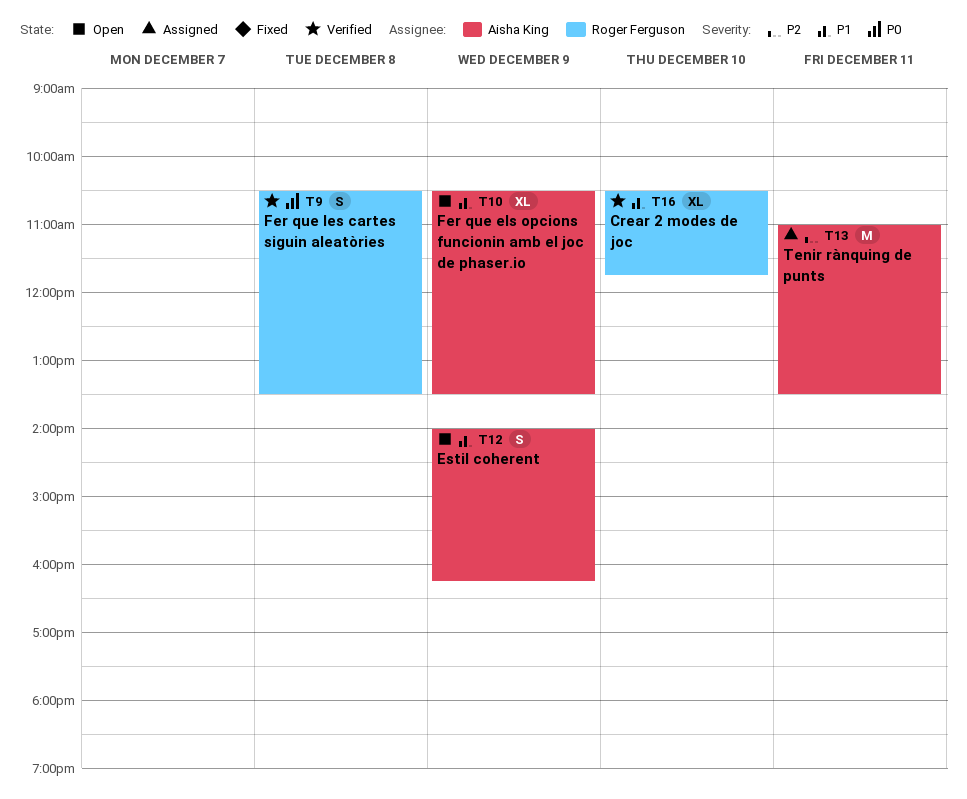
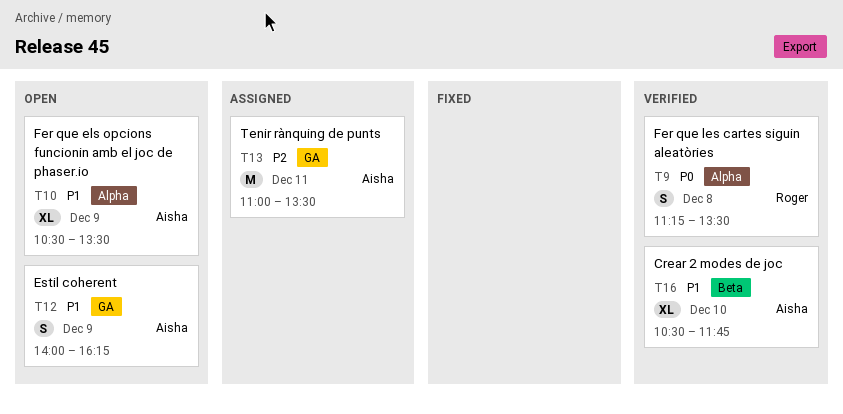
T9, begins: 10:30 -> 11:15
T16, owner: Roger Ferguson -> Aisha King

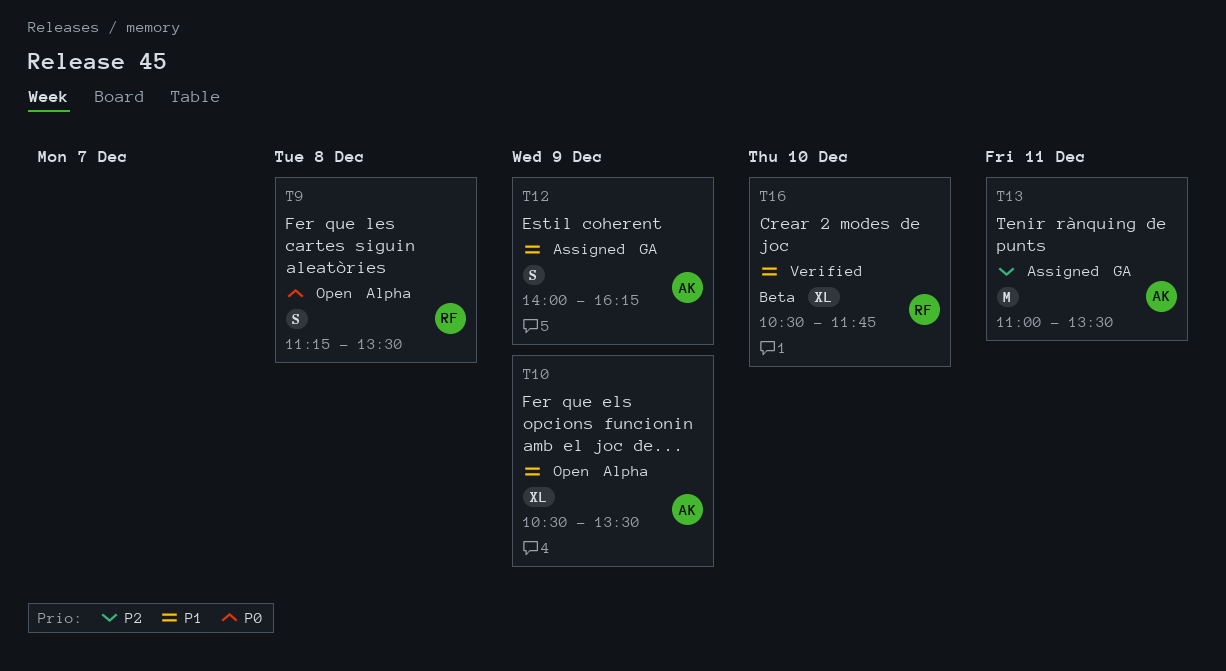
T9, status: Verified -> Open
T12, status: Open -> Assigned
T16, owner: Aisha -> Roger

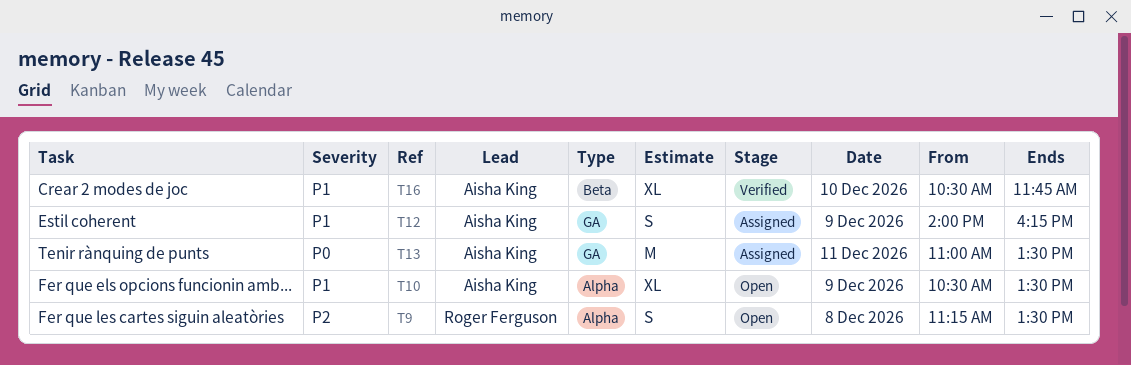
T9, priority: P0 -> P2
T13, priority: P2 -> P0
T16, owner: Roger Ferguson -> Aisha King

